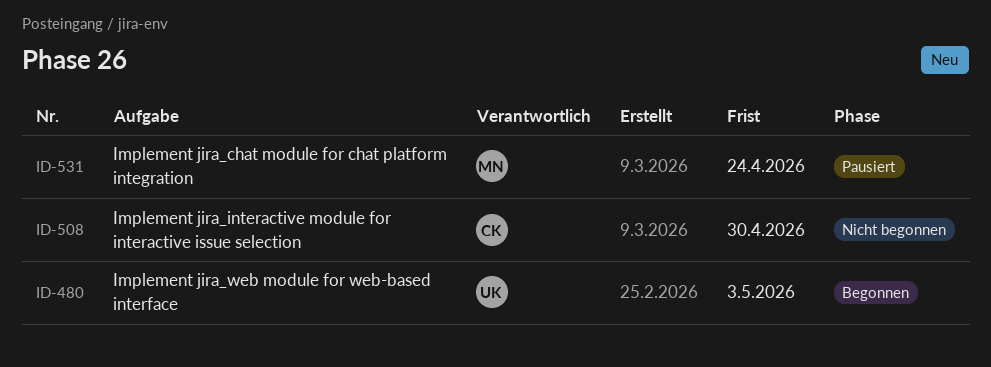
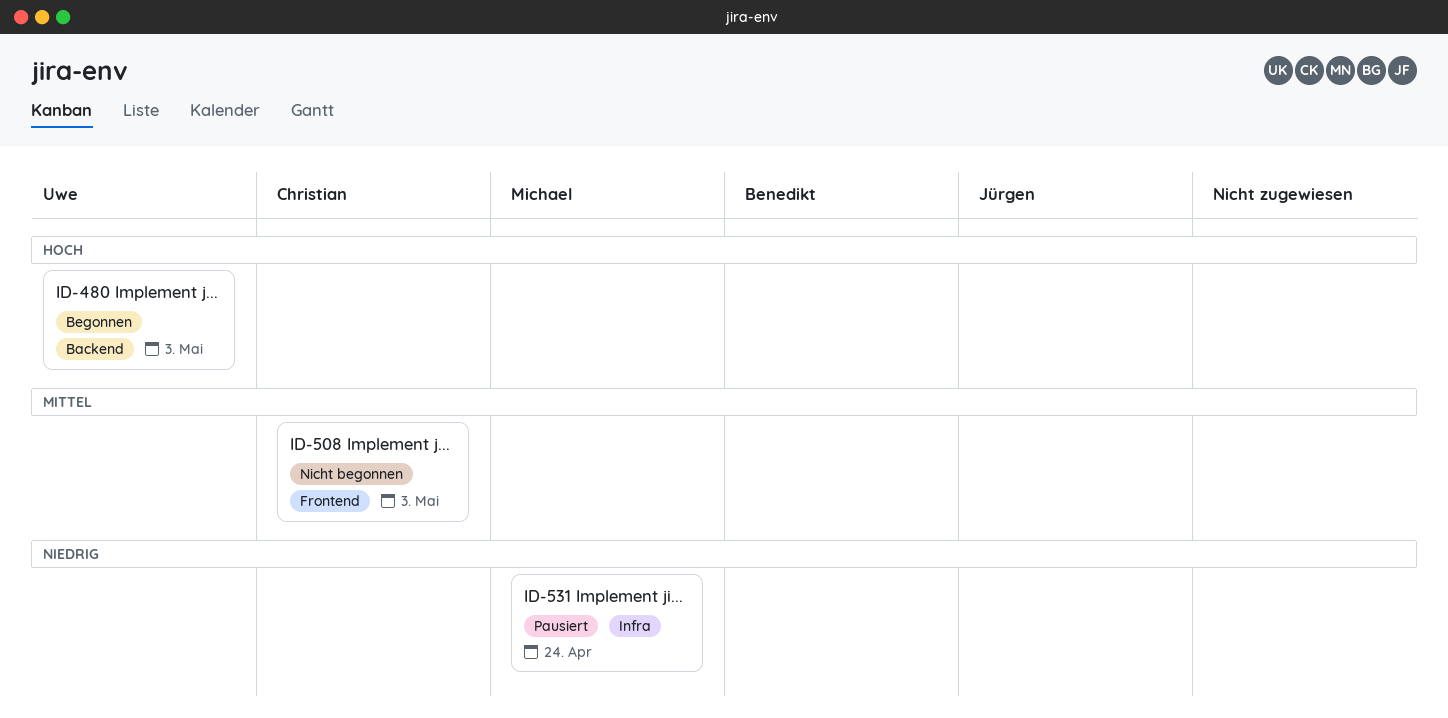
ID-508, due: Apr 30 -> May 3

